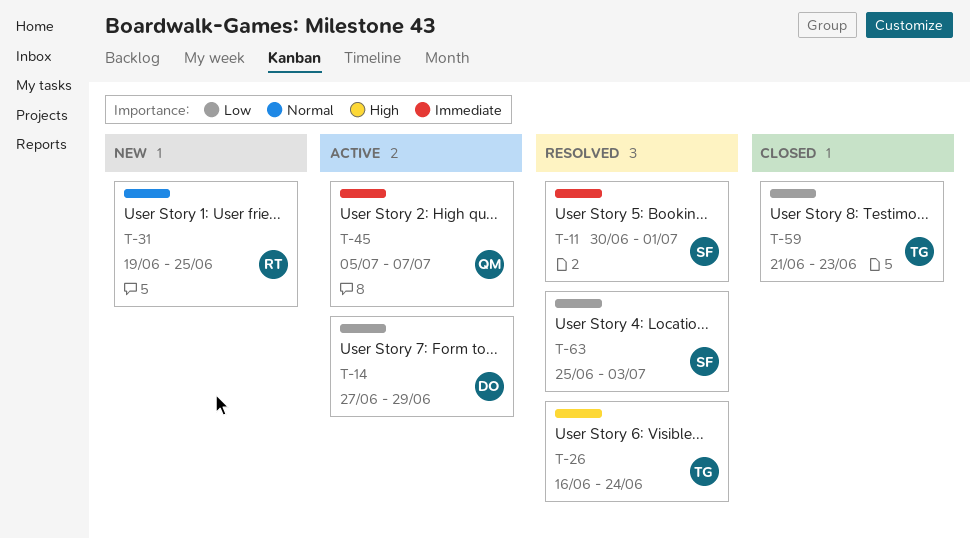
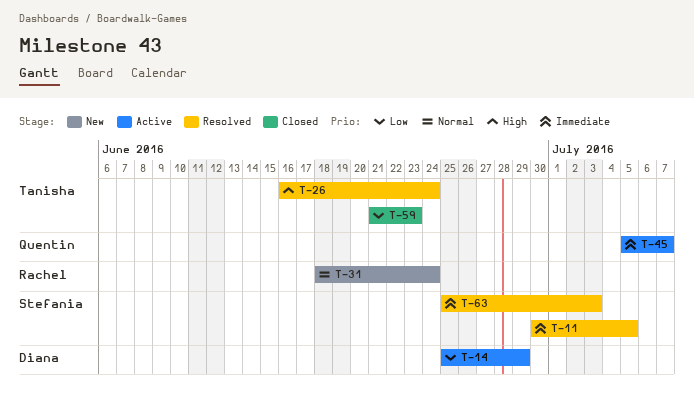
T-11, due: Jul 1 -> Jul 5
T-14, start: Jun 27 -> Jun 25
T-31, start: Jun 19 -> Jun 18
T-31, due: Jun 25 -> Jun 24
T-63, priority: Low -> Immediate

